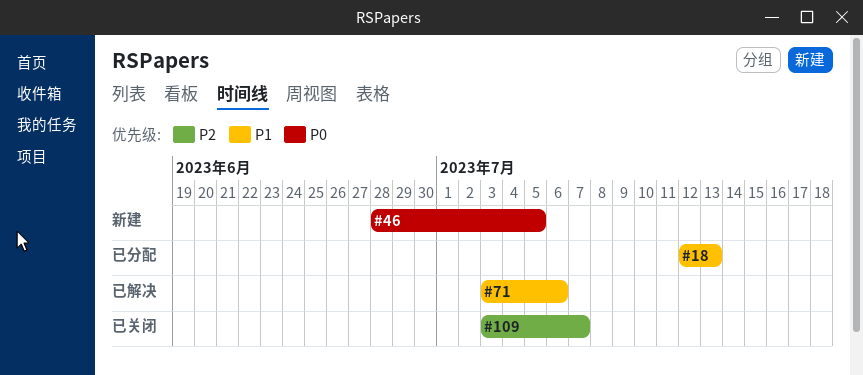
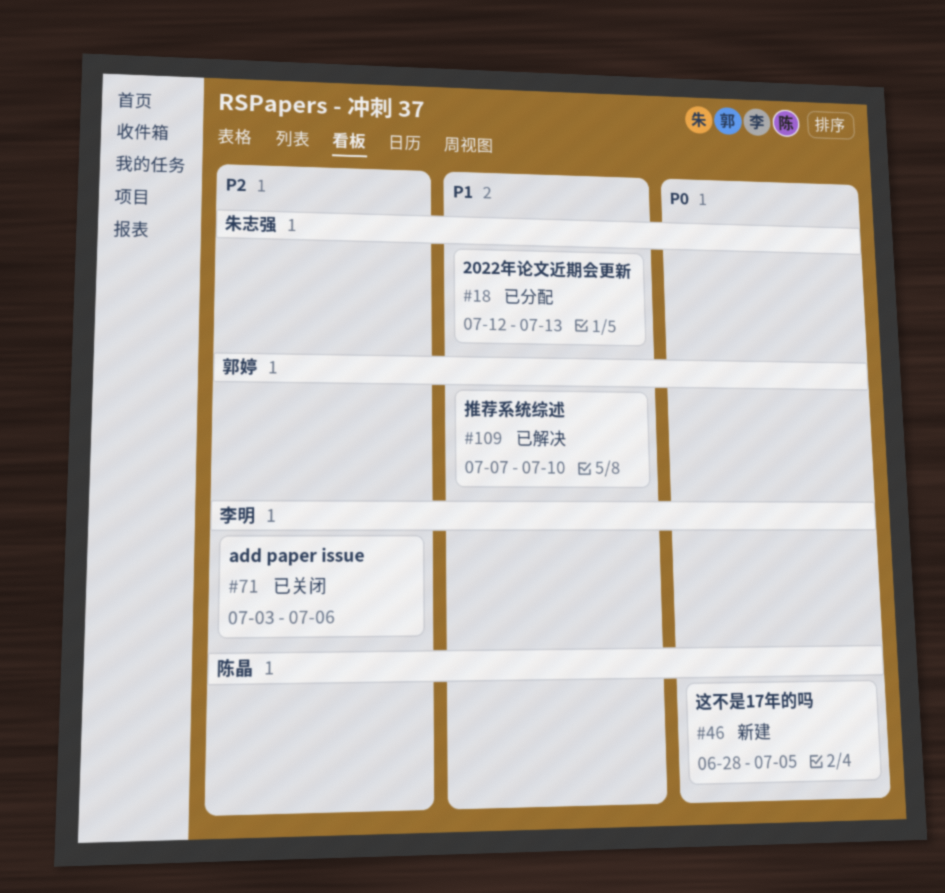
#71, status: 已解决 -> 已关闭
#71, priority: P1 -> P2
#109, status: 已关闭 -> 已解决
#109, priority: P2 -> P1
#109, start: Jul 3 -> Jul 7
#109, due: Jul 7 -> Jul 10

